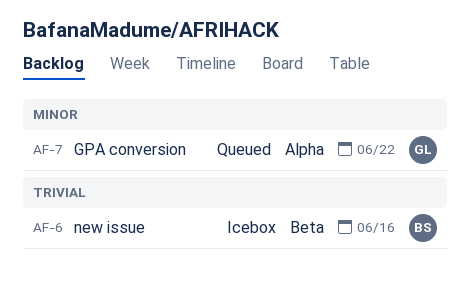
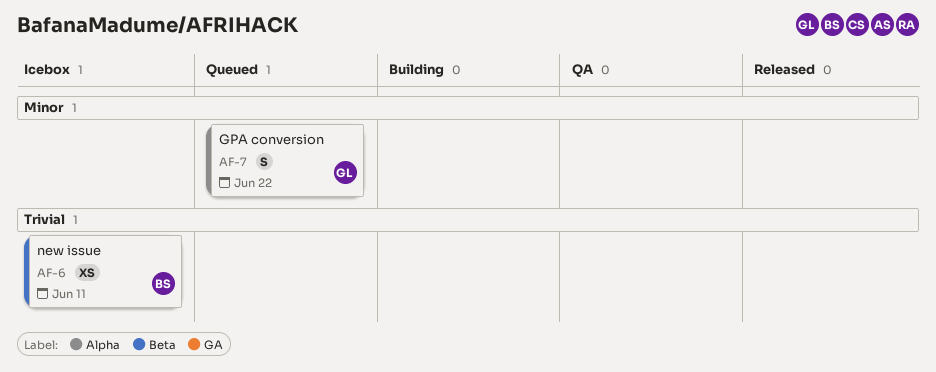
AF-6, due: Jun 16 -> Jun 11

